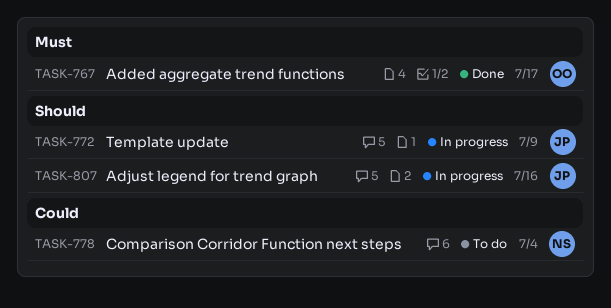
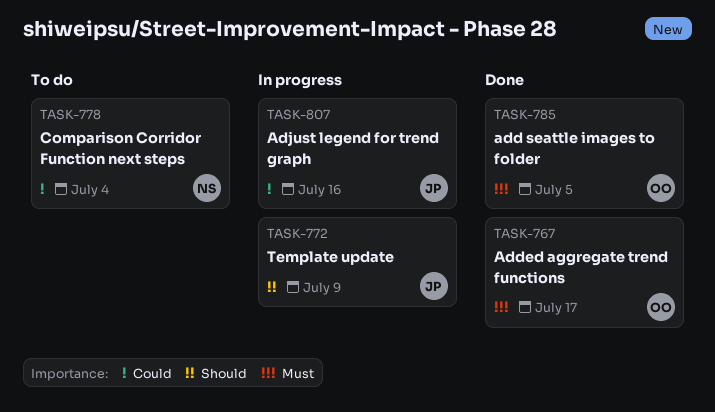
TASK-785: none -> present
TASK-807, priority: Should -> Could

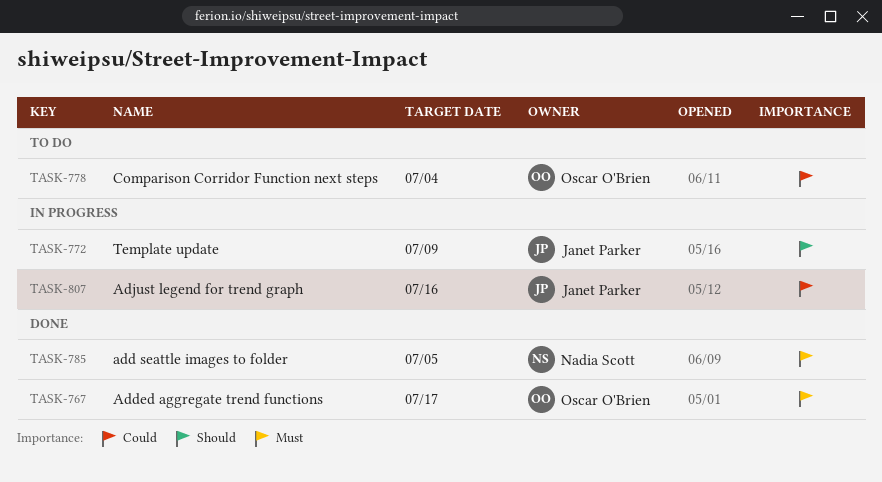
TASK-778, owner: Nadia Scott -> Oscar O'Brien
TASK-785, owner: Oscar O'Brien -> Nadia Scott

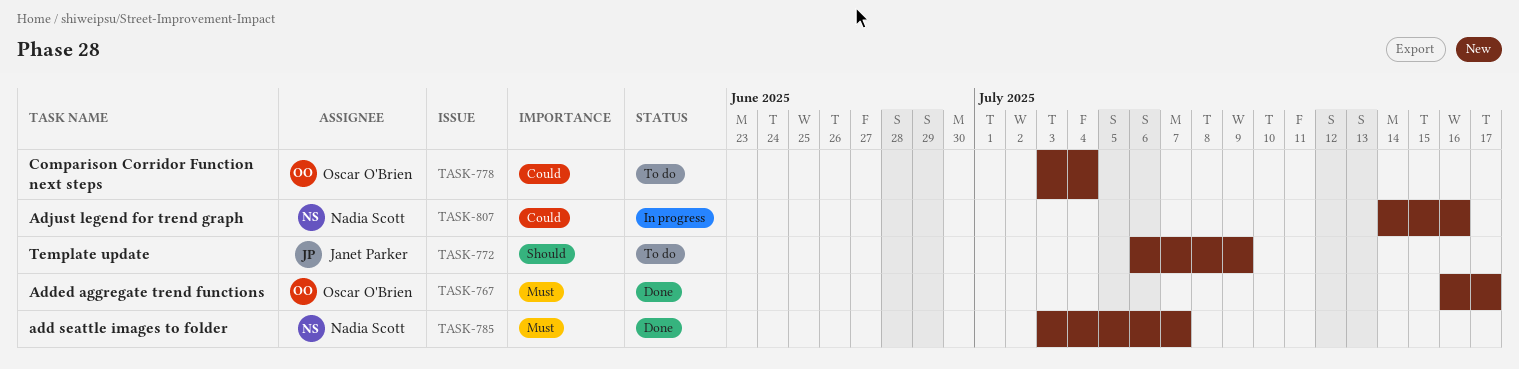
TASK-772, status: In progress -> To do
TASK-785, due: Jul 5 -> Jul 7
TASK-807, owner: Janet Parker -> Nadia Scott

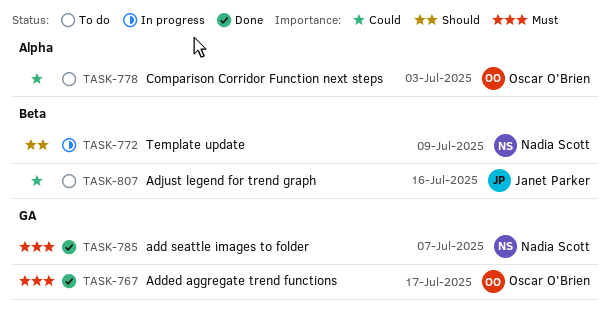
TASK-772, status: To do -> In progress
TASK-772, owner: Janet Parker -> Nadia Scott
TASK-778, due: Jul 4 -> Jul 3
TASK-807, status: In progress -> To do
TASK-807, owner: Nadia Scott -> Janet Parker

